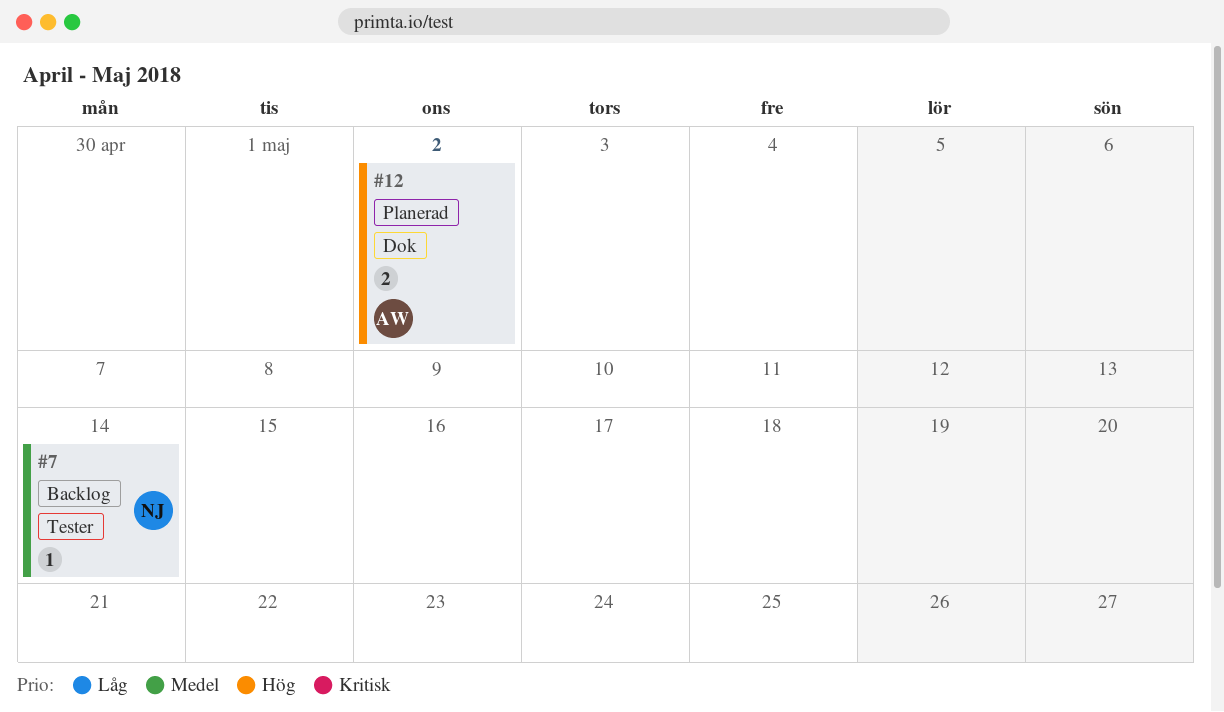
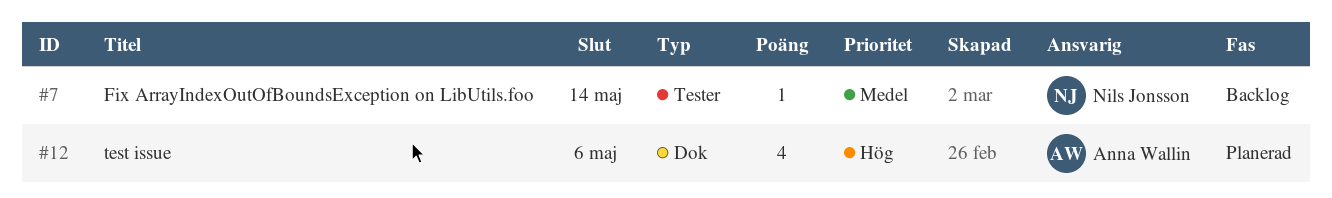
#12, estimate: 2 -> 4
#12, due: May 2 -> May 6

